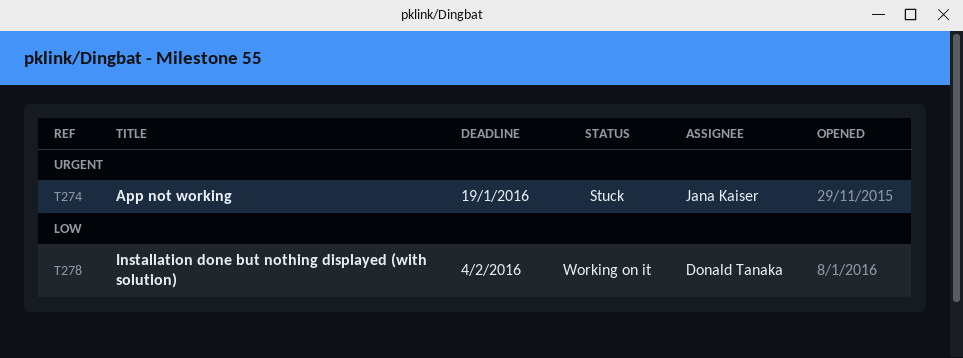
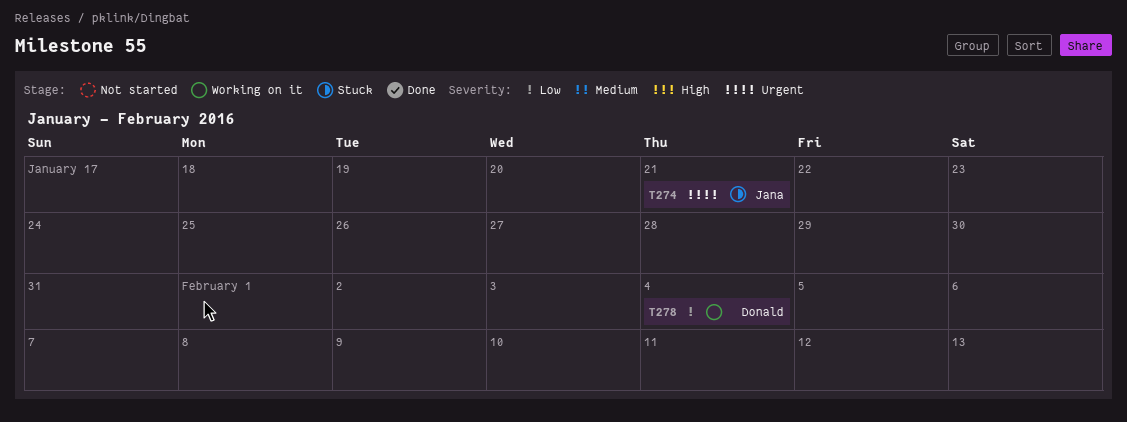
T274, due: Jan 19 -> Jan 21

